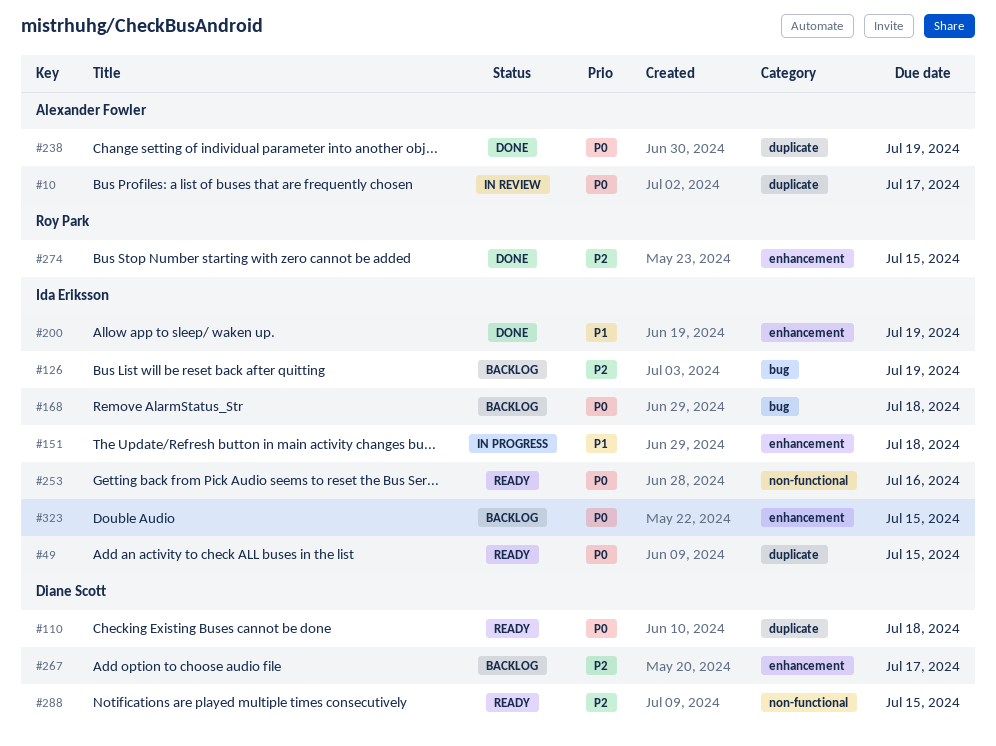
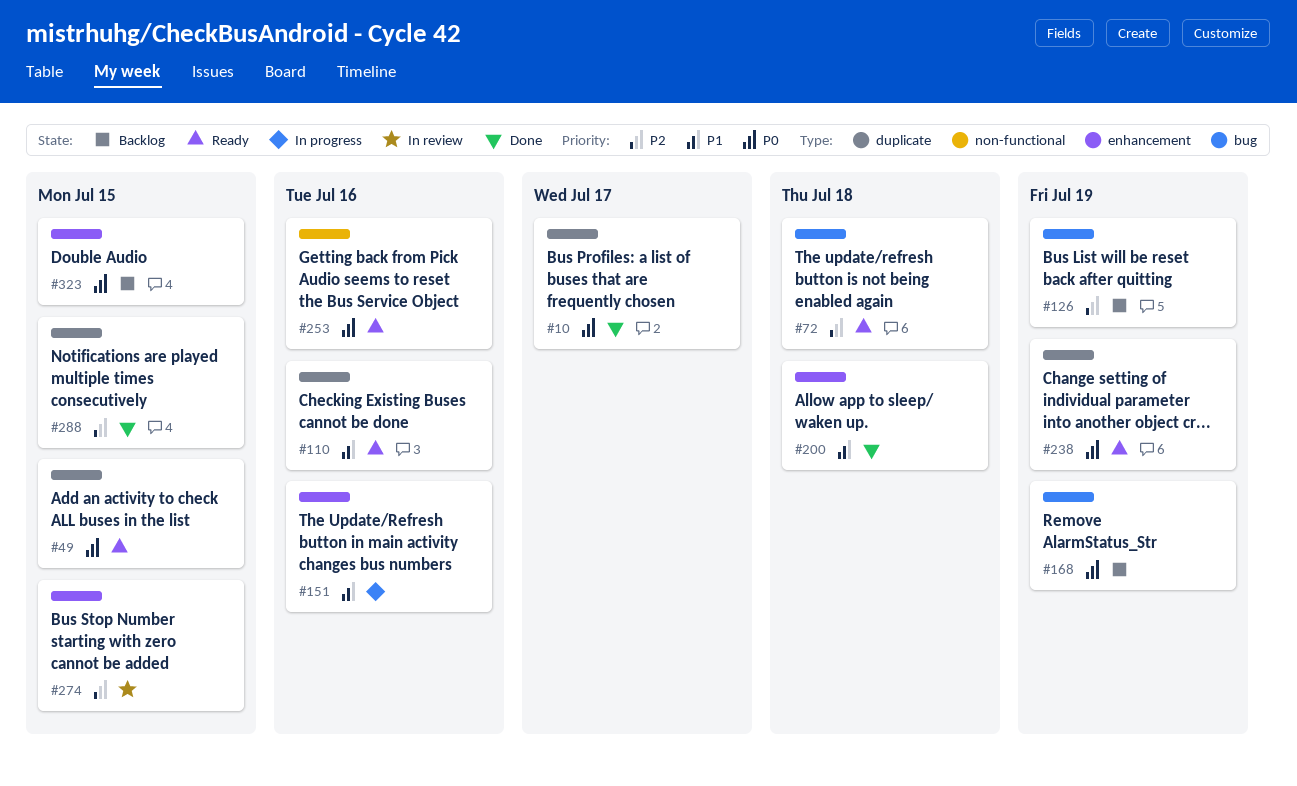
#10, status: In review -> Done
#72: none -> present
#110, priority: P0 -> P1
#110, due: Jul 18 -> Jul 16
#151, due: Jul 18 -> Jul 16
#168, due: Jul 18 -> Jul 19
#200, due: Jul 19 -> Jul 18
#238, status: Done -> Ready
#267: present -> none
#274, status: Done -> In review
#288, status: Ready -> Done
#288, label: non-functional -> duplicate

